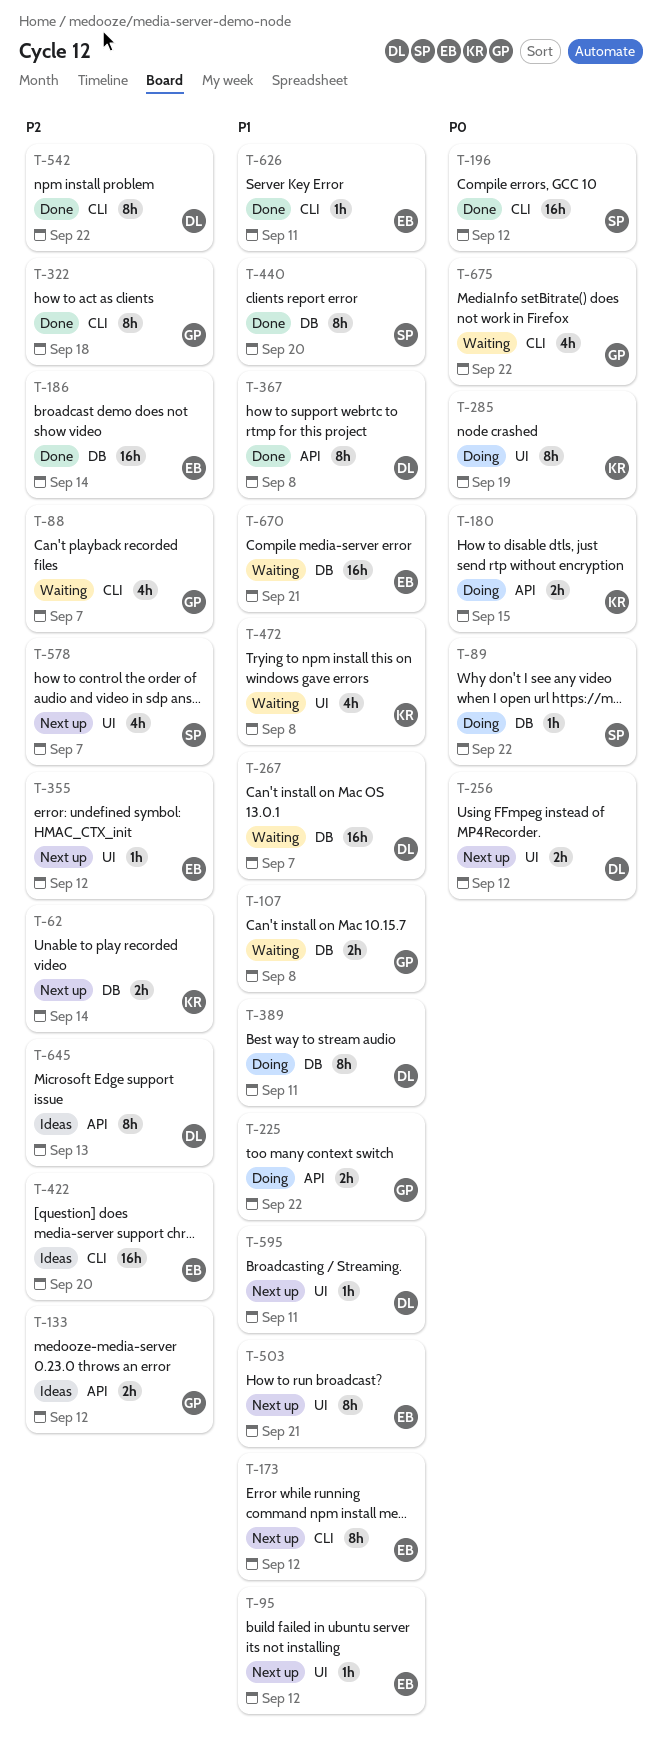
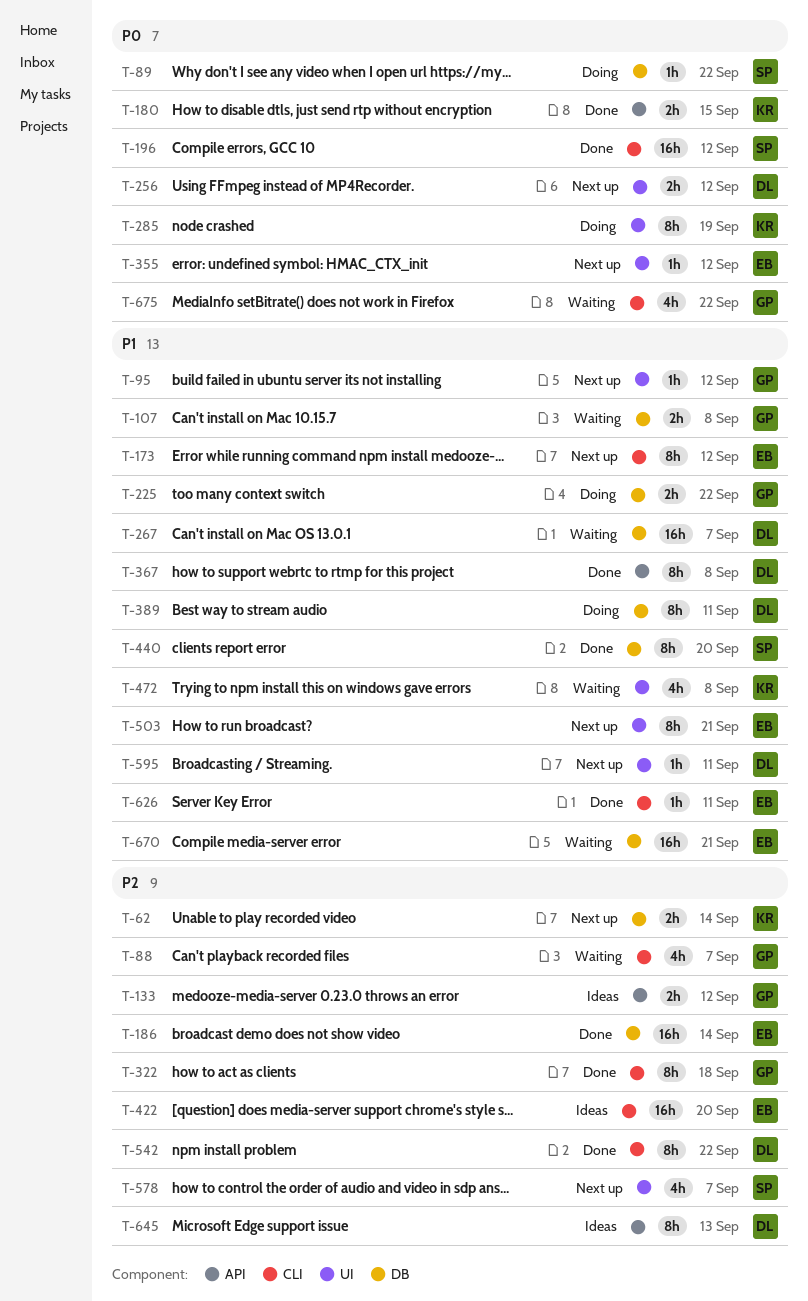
T-95, owner: EB -> GP
T-180, status: Doing -> Done
T-225, label: API -> DB
T-355, priority: P2 -> P0

